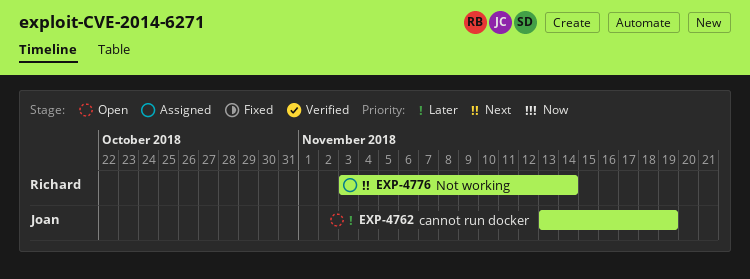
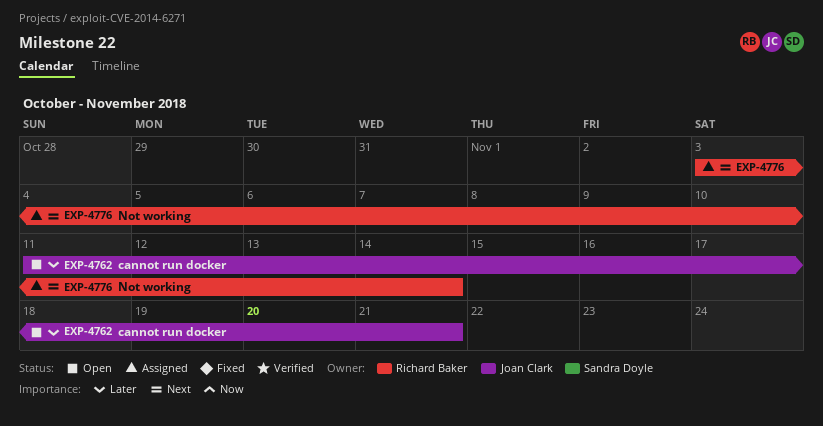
EXP-4762, start: Nov 13 -> Nov 11
EXP-4762, due: Nov 19 -> Nov 21

